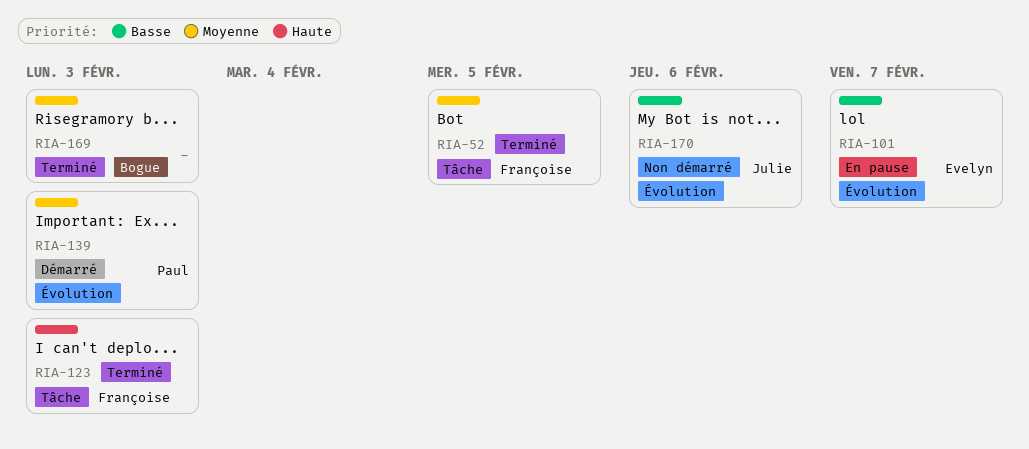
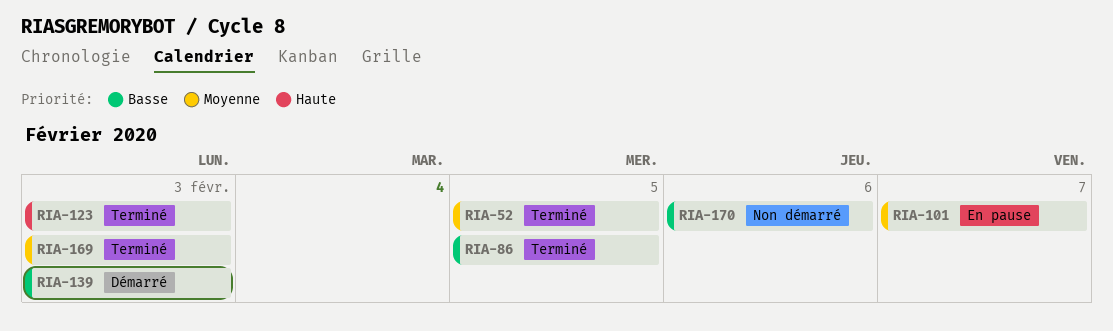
RIA-86: none -> present
RIA-101, priority: Basse -> Moyenne
RIA-139, priority: Moyenne -> Basse

